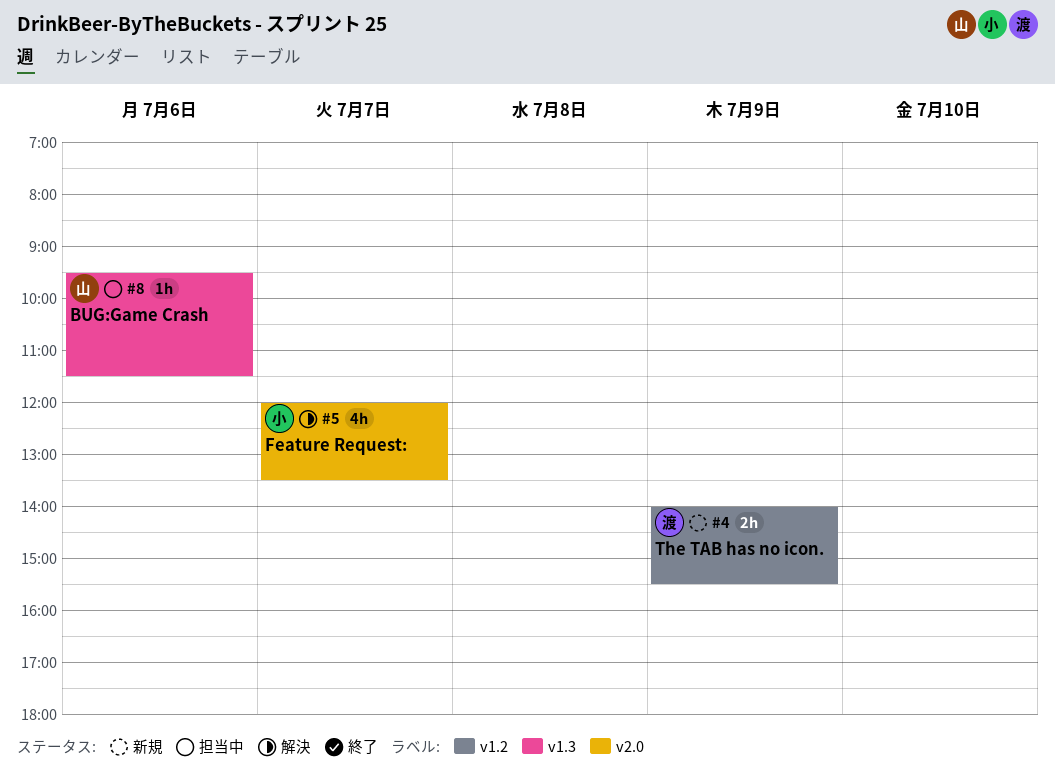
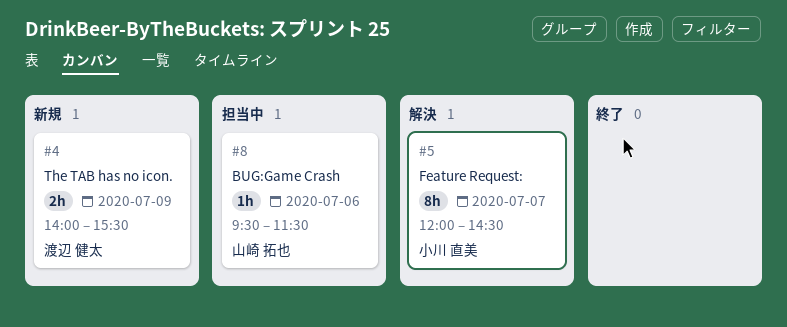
#5, estimate: 4h -> 8h
#5, ends: 13:30 -> 14:30

